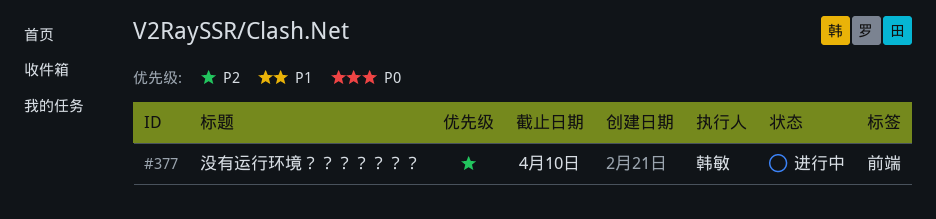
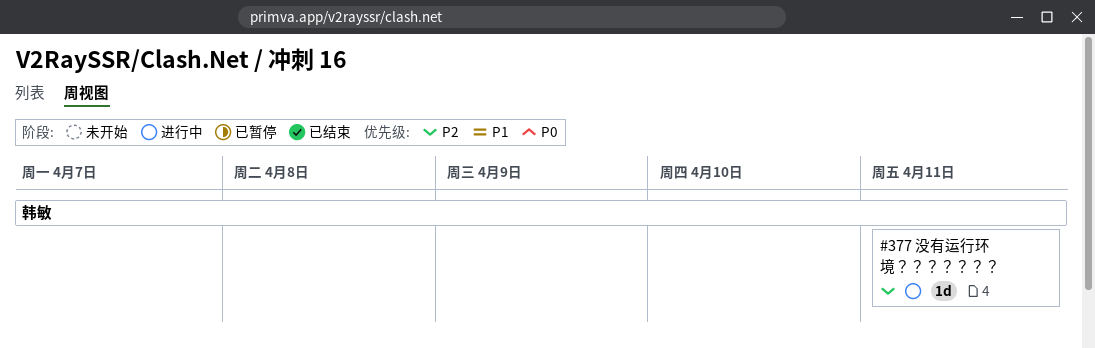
#377, due: Apr 10 -> Apr 11

